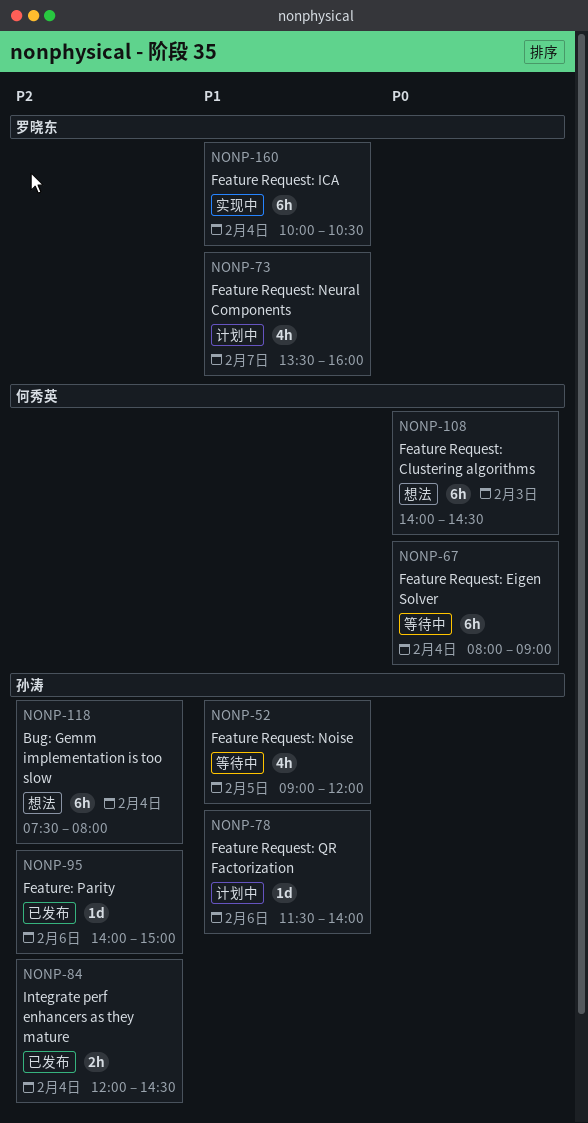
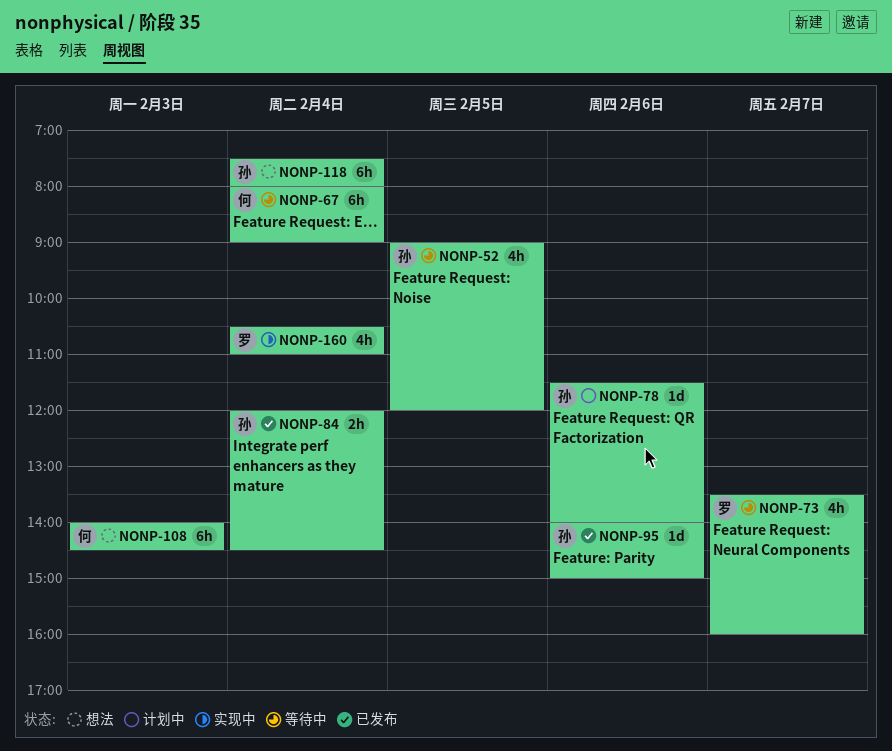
NONP-73, status: 计划中 -> 等待中
NONP-160, estimate: 6h -> 4h
NONP-160, begins: 10:00 -> 10:30
NONP-160, ends: 10:30 -> 11:00

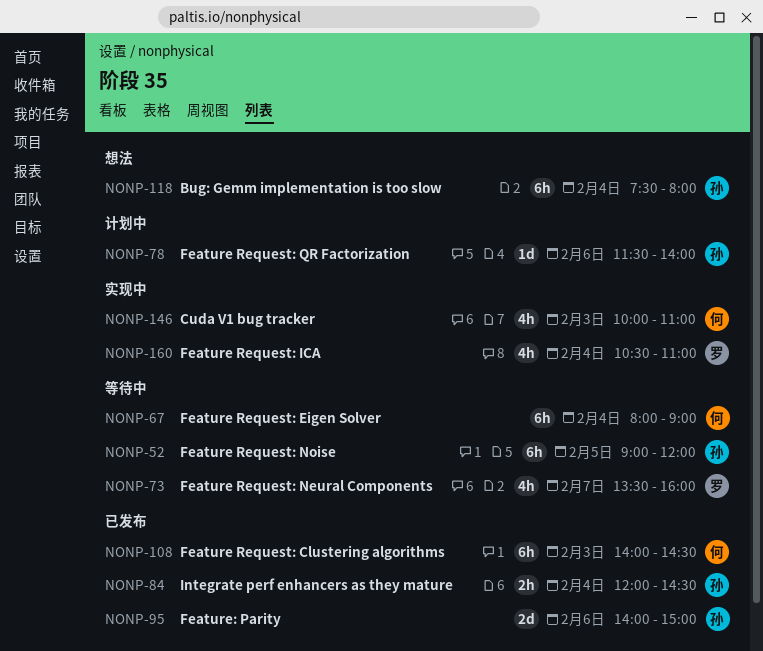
NONP-52, estimate: 4h -> 6h
NONP-95, estimate: 1d -> 2d
NONP-108, status: 想法 -> 已发布
NONP-146: none -> present

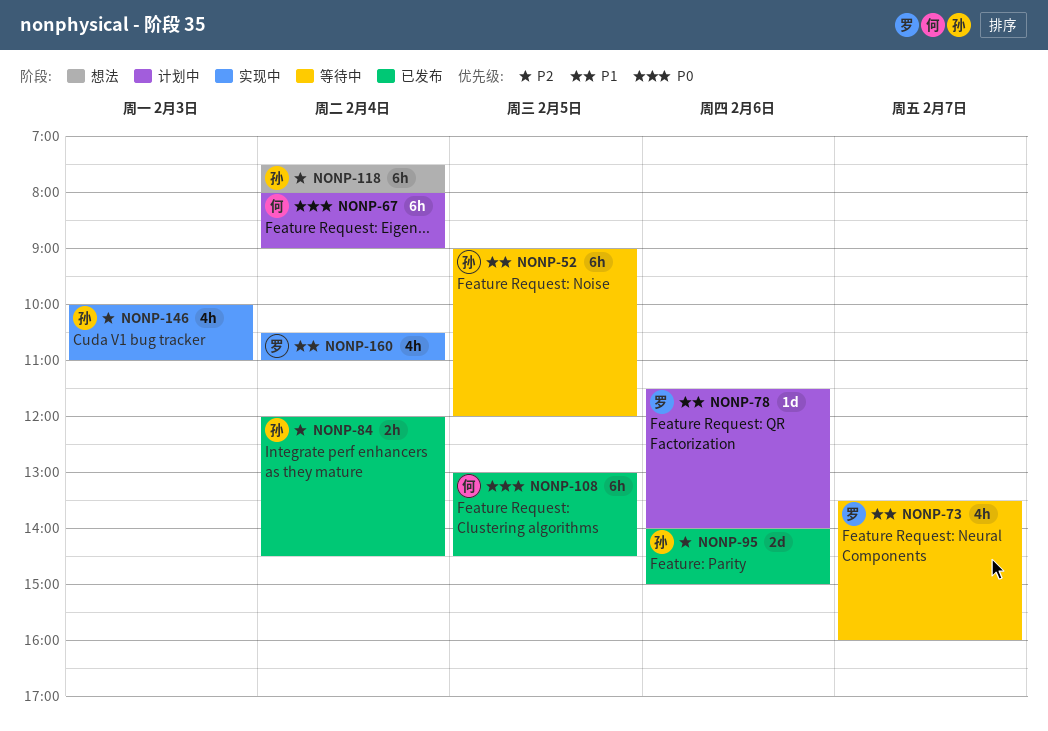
NONP-67, status: 等待中 -> 计划中
NONP-78, owner: 孙 -> 罗
NONP-108, day: Feb 3 -> Feb 5
NONP-108, begins: 14:00 -> 13:00
NONP-146, owner: 何 -> 孙

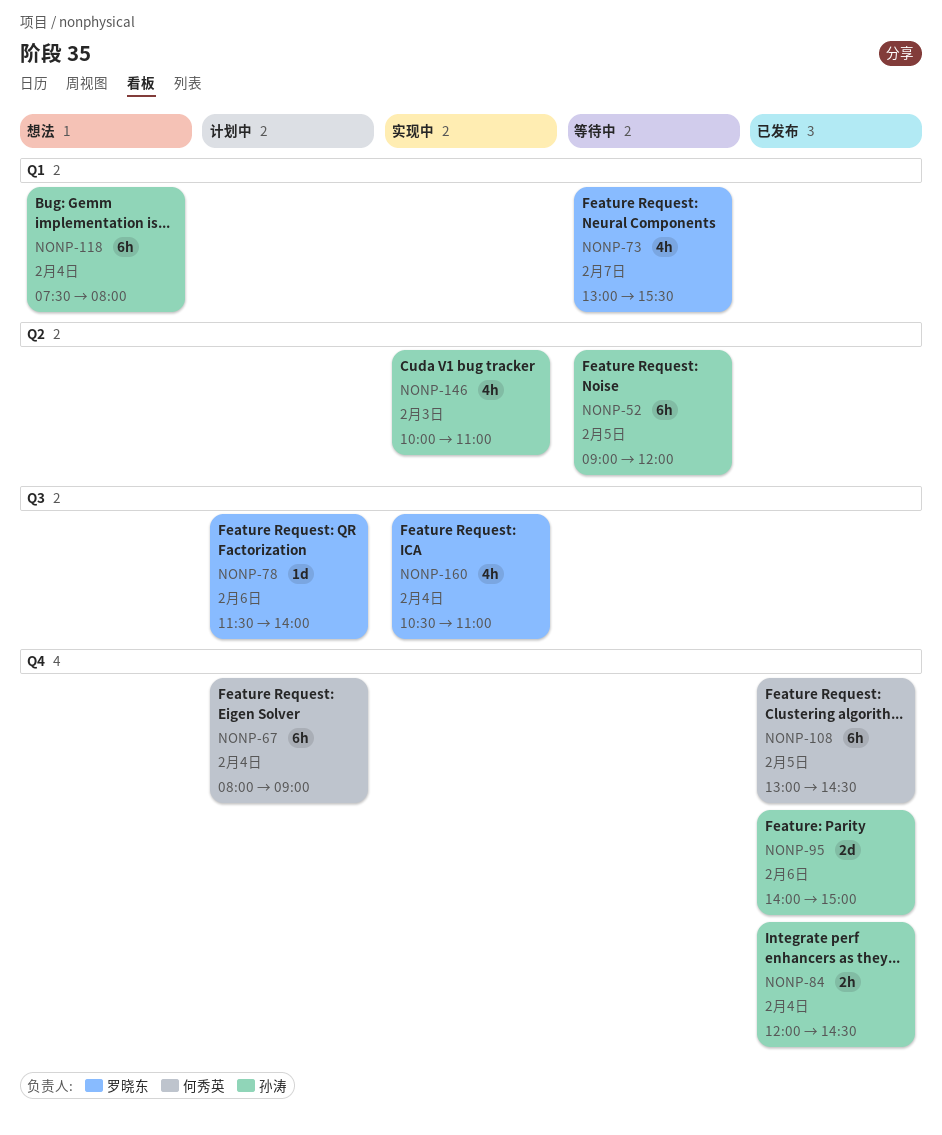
NONP-73, begins: 13:30 -> 13:00
NONP-73, ends: 16:00 -> 15:30

